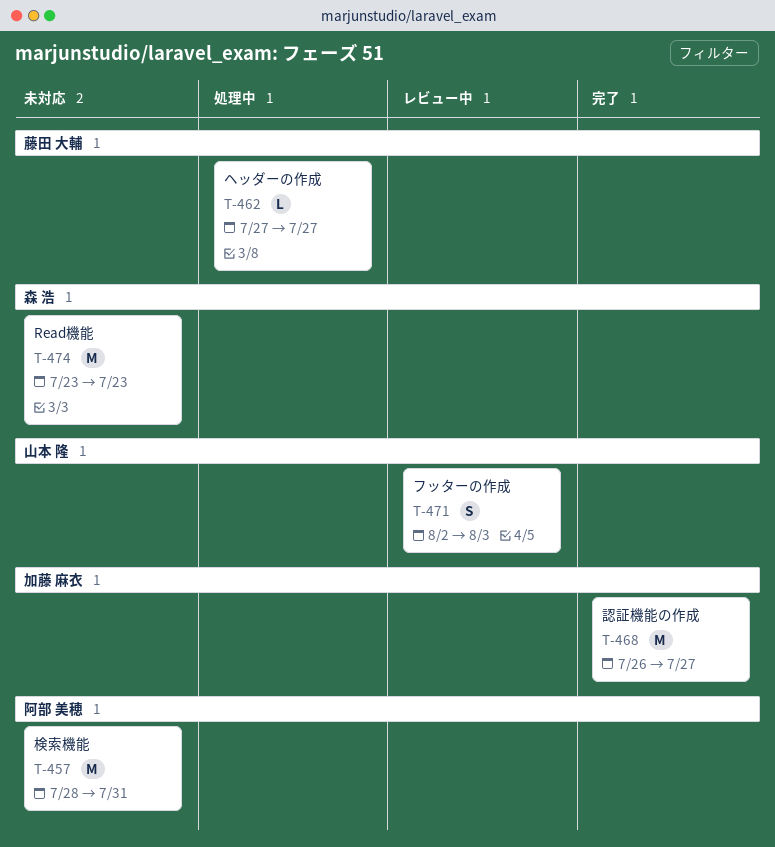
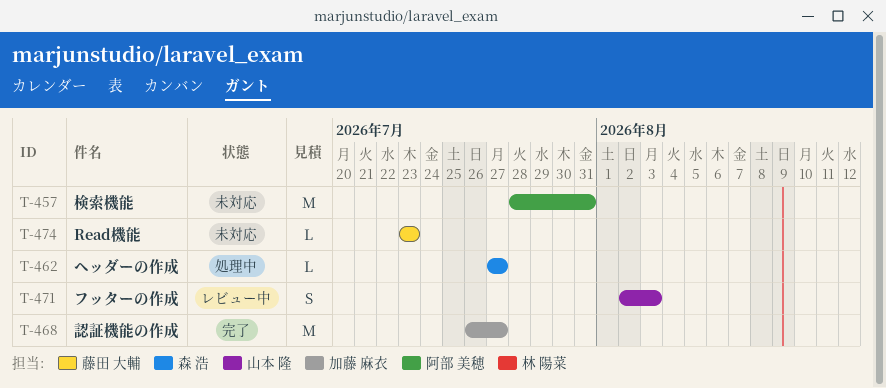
T-462, owner: 藤田 大輔 -> 森 浩
T-474, owner: 森 浩 -> 藤田 大輔
T-474, estimate: M -> L

